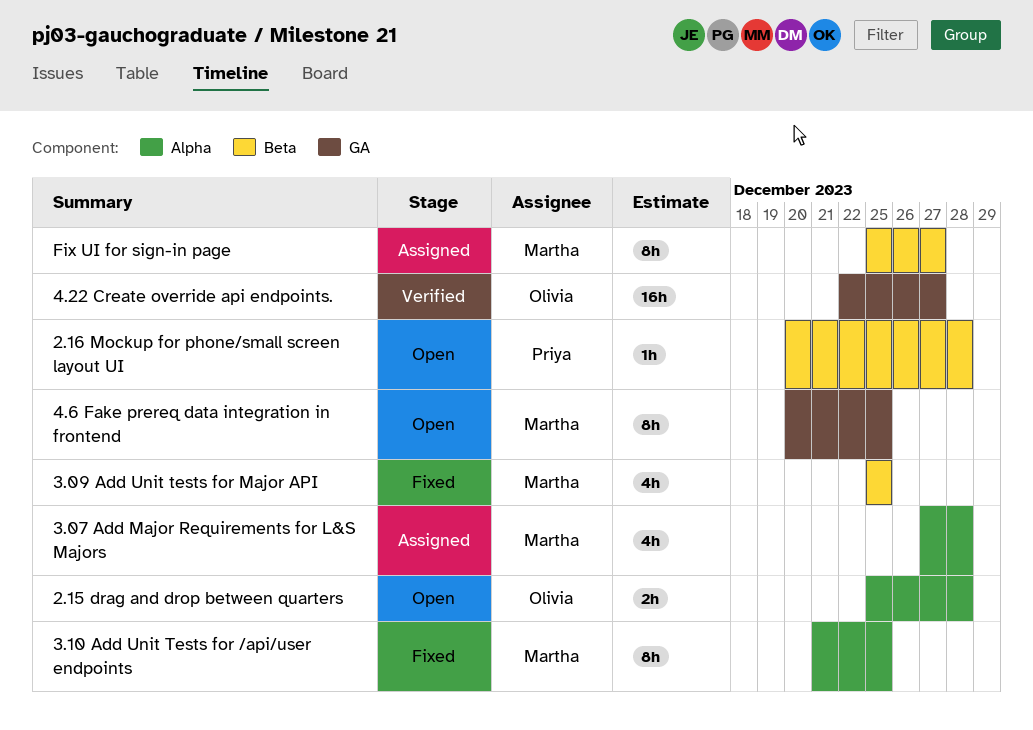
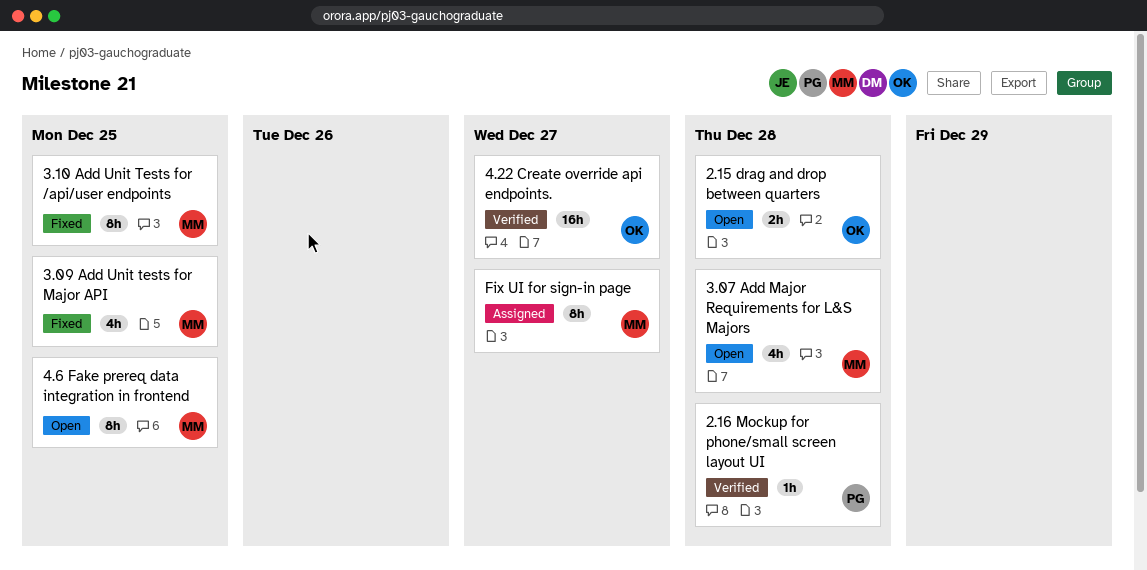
2.16 Mockup for phone/small screen layout UI, status: Open -> Verified
3.07 Add Major Requirements for L&S Majors, status: Assigned -> Open

